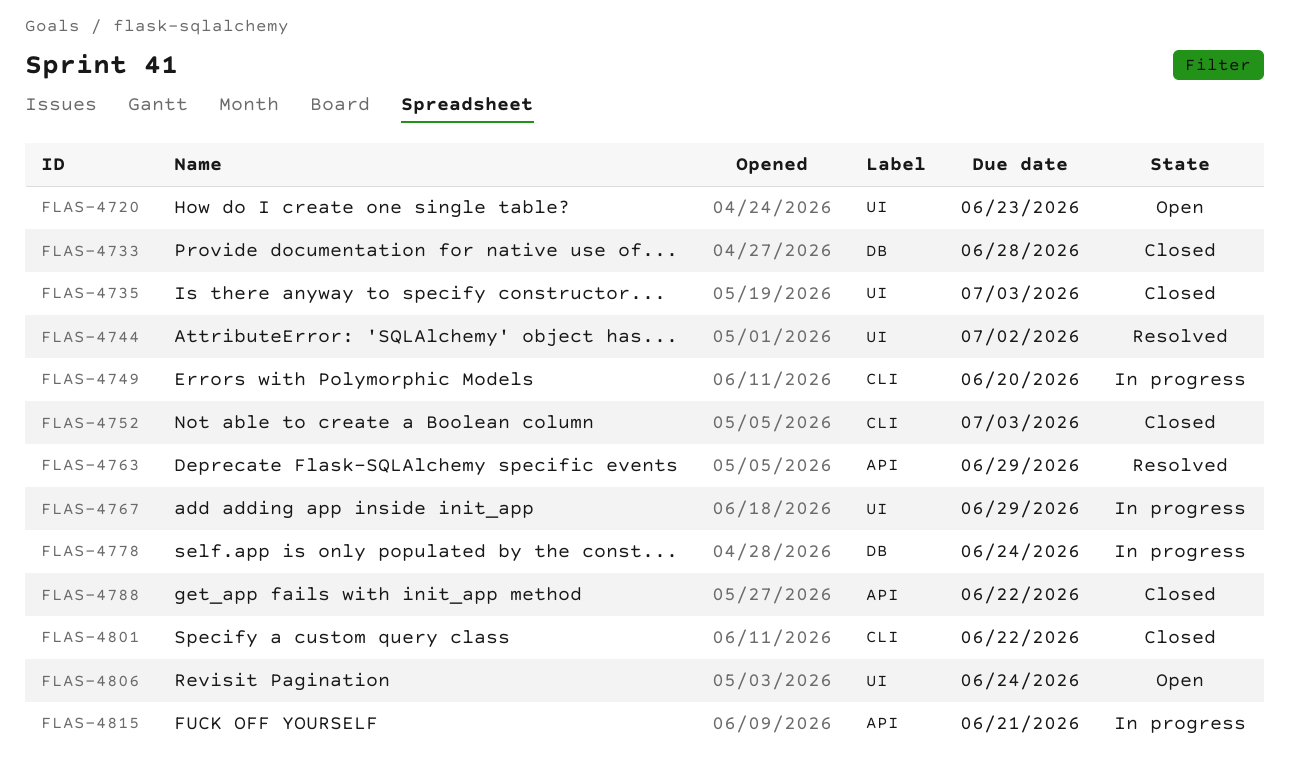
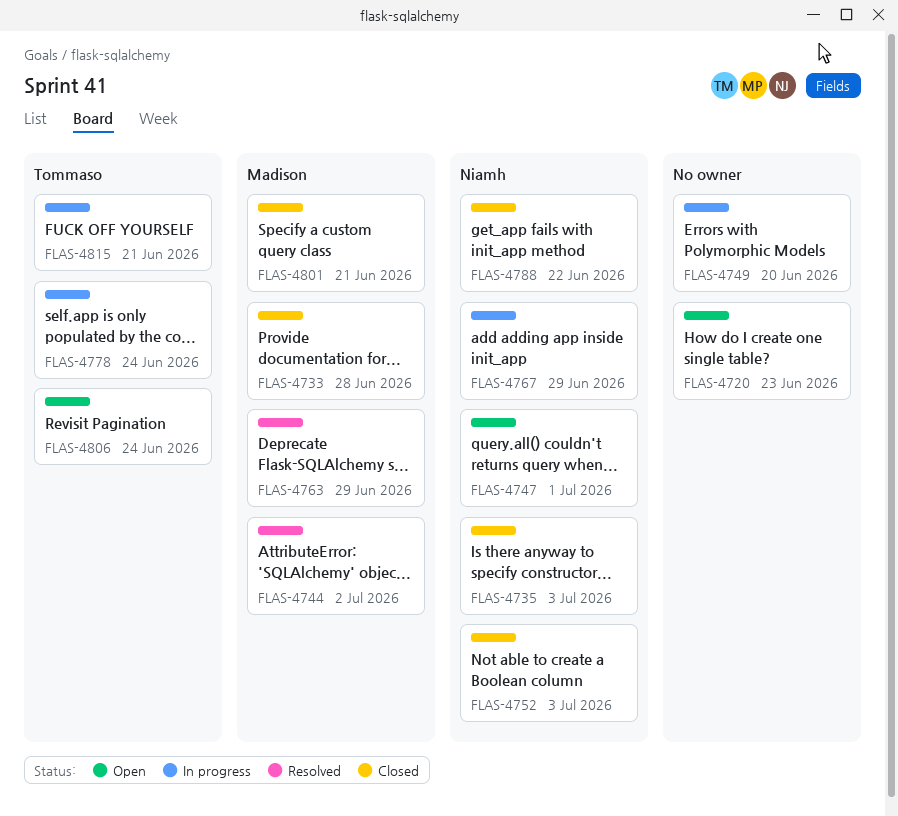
FLAS-4747: none -> present
FLAS-4801, due: Jun 22 -> Jun 21

